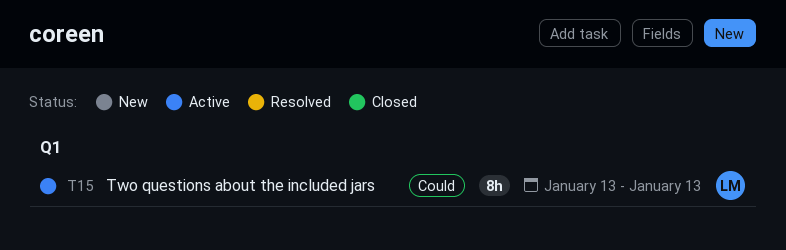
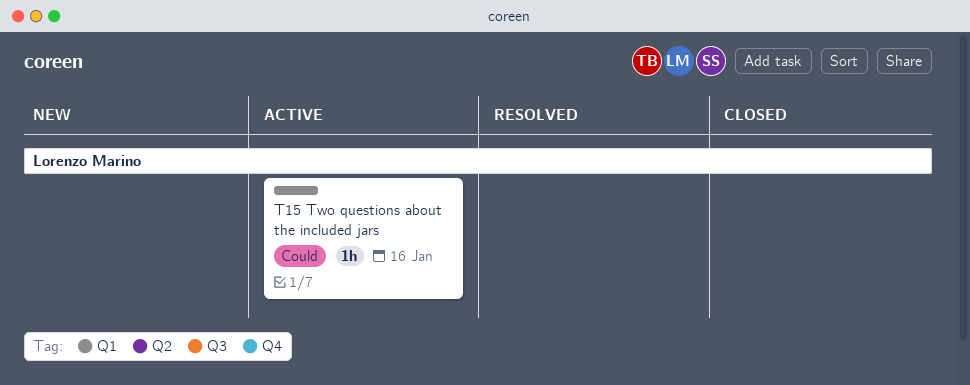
T15, estimate: 8h -> 1h
T15, due: Jan 13 -> Jan 16

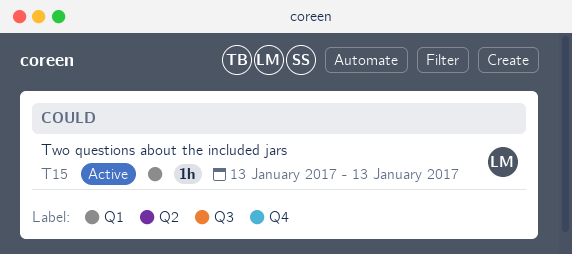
T15, due: Jan 16 -> Jan 13

